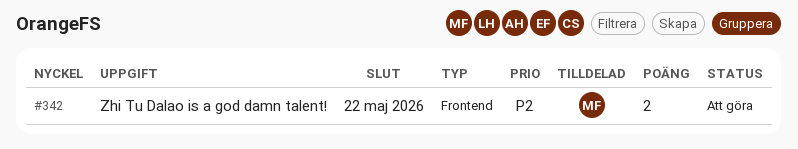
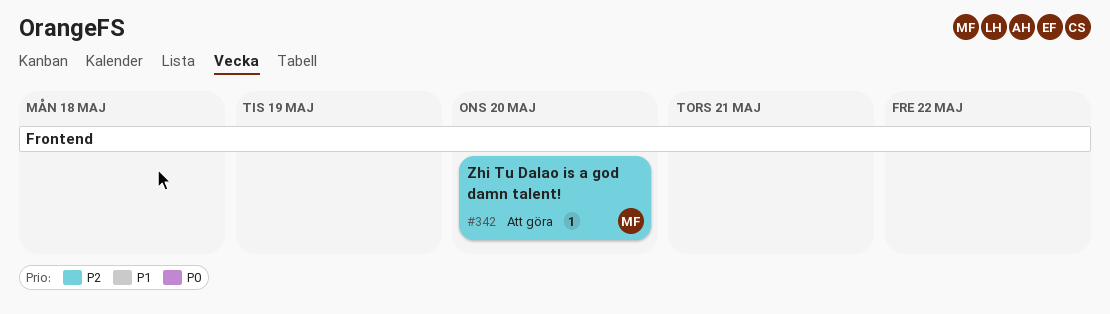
#342, estimate: 2 -> 1
#342, due: May 22 -> May 20

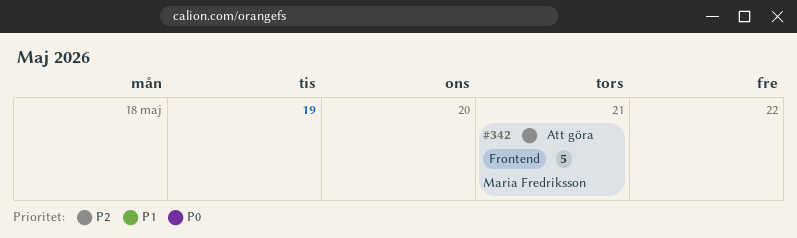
#342, estimate: 1 -> 5
#342, due: May 20 -> May 21

